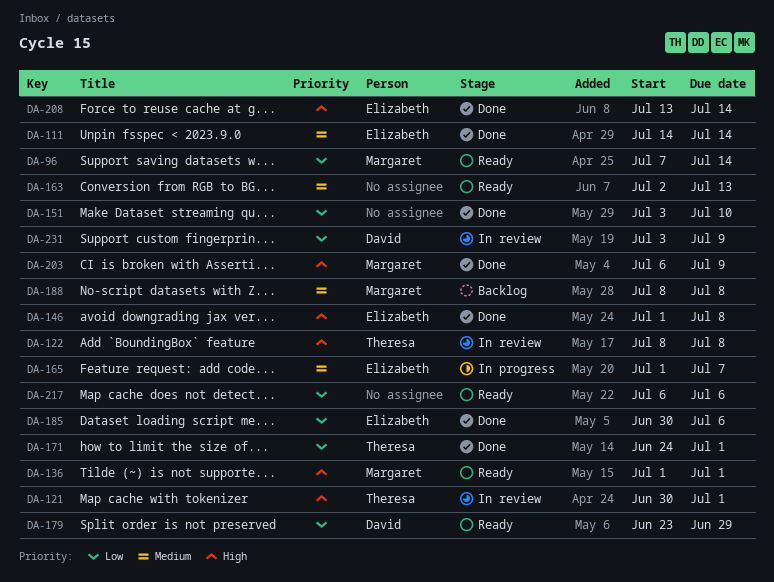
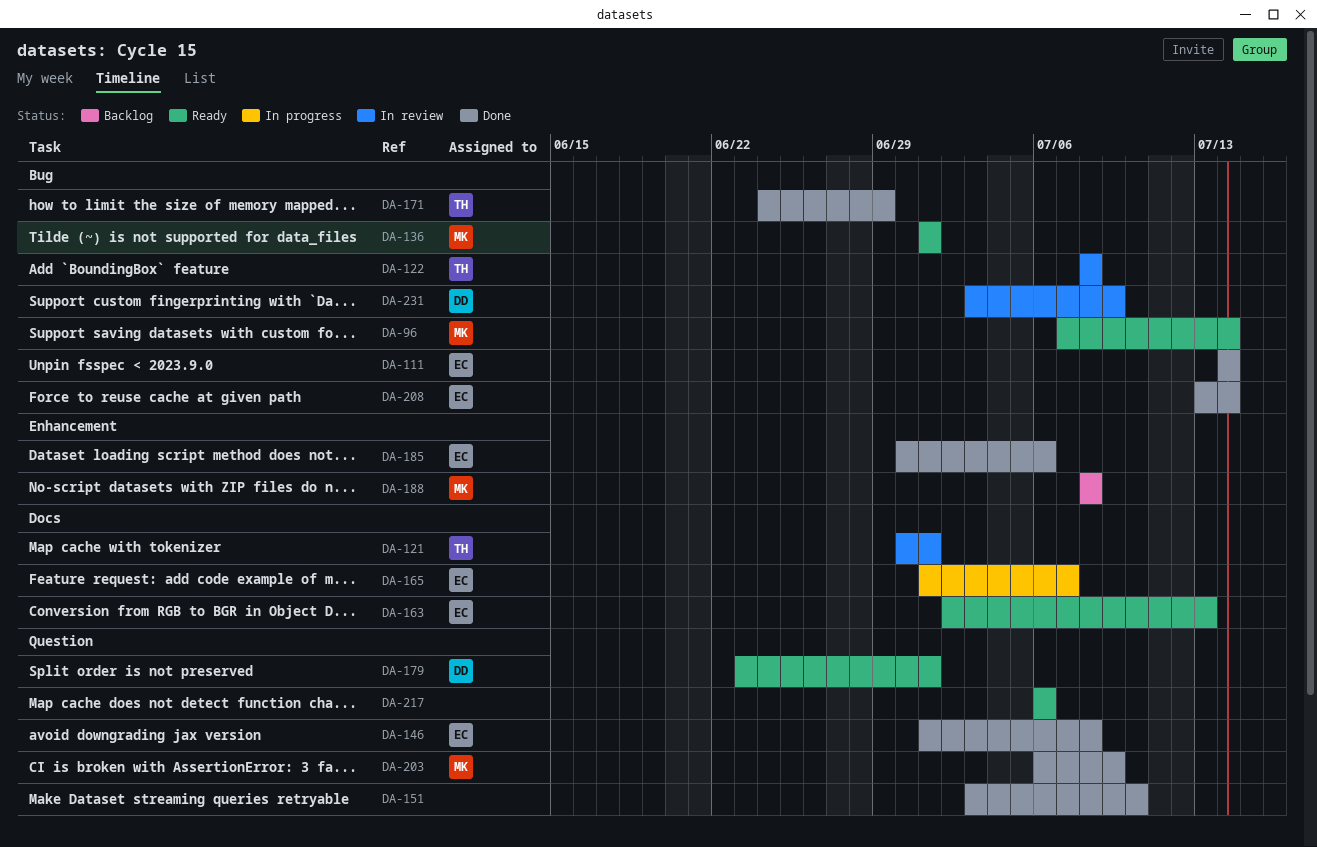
DA-163, owner: none -> Elizabeth
DA-171, due: Jul 1 -> Jun 29
DA-179, due: Jun 29 -> Jul 1

